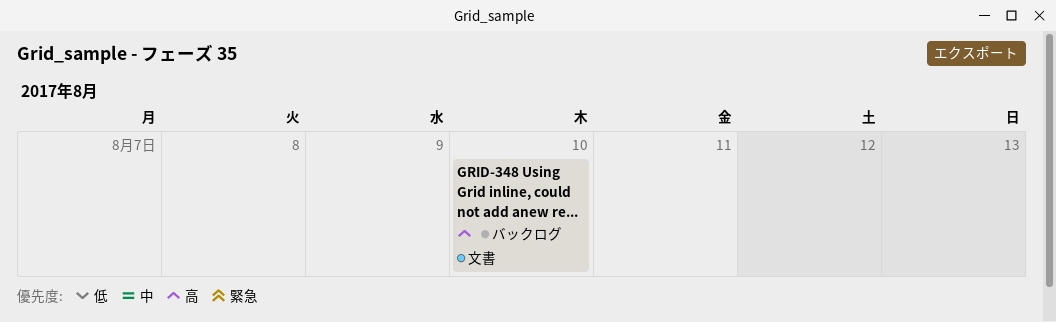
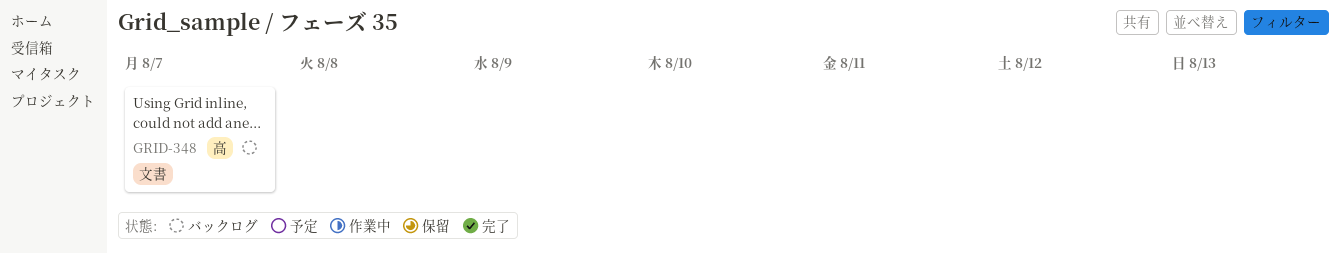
GRID-348, due: Aug 10 -> Aug 7

